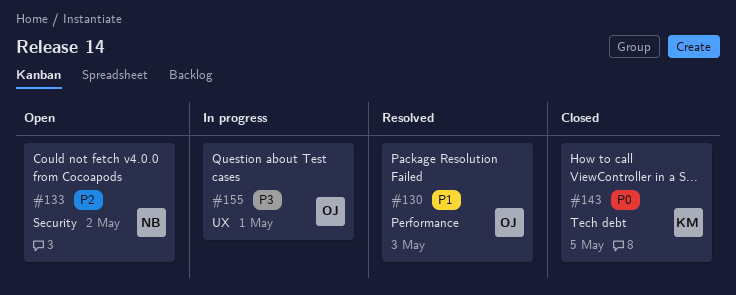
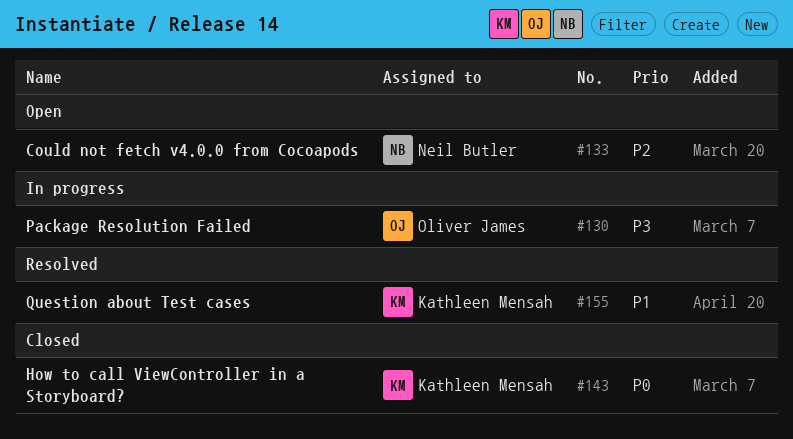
#130, status: Resolved -> In progress
#130, priority: P1 -> P3
#155, status: In progress -> Resolved
#155, owner: Oliver James -> Kathleen Mensah
#155, priority: P3 -> P1

